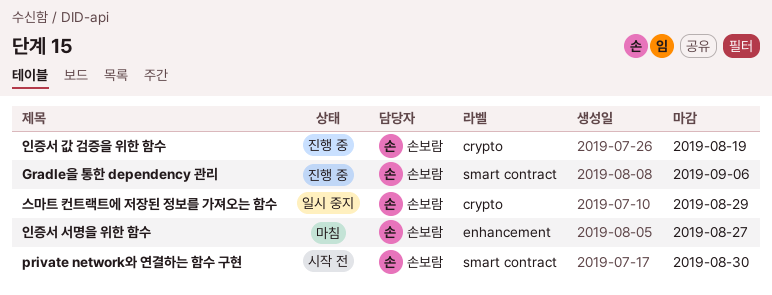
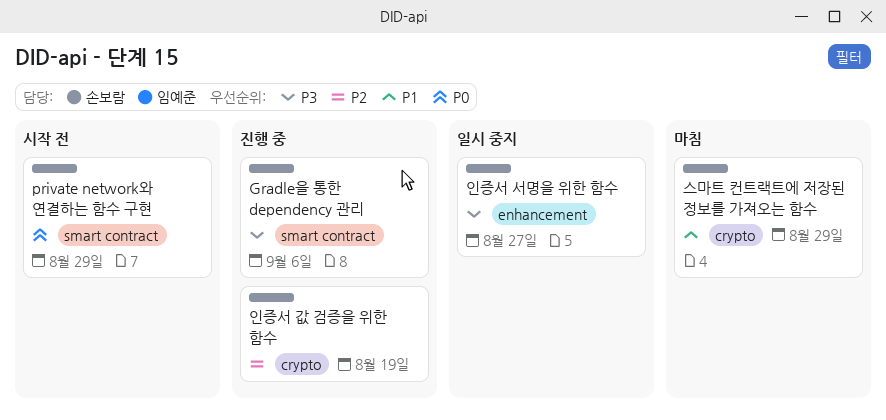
private network와 연결하는 함수 구현, due: Aug 30 -> Aug 29
스마트 컨트랙트에 저장된 정보를 가져오는 함수, status: 일시 중지 -> 마침
인증서 서명을 위한 함수, status: 마침 -> 일시 중지

